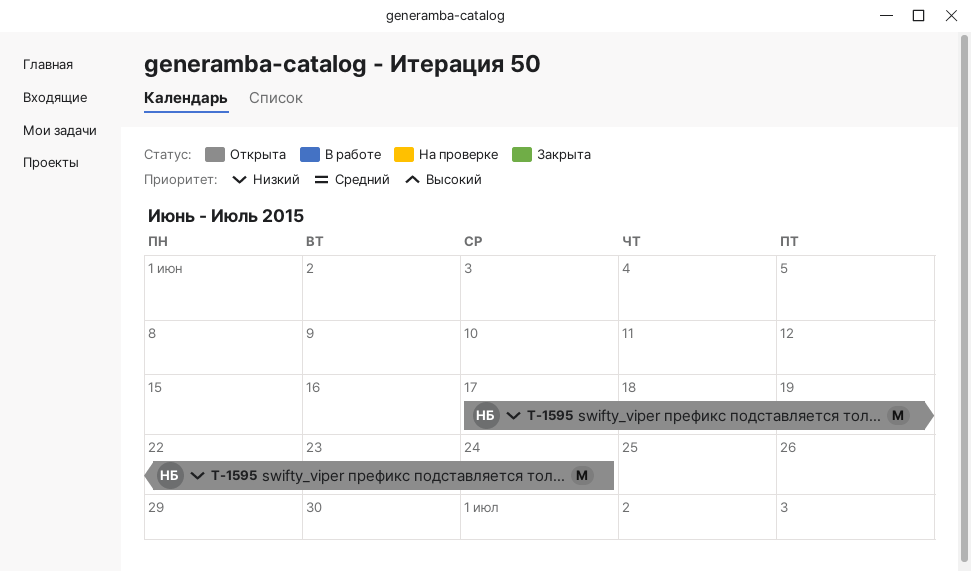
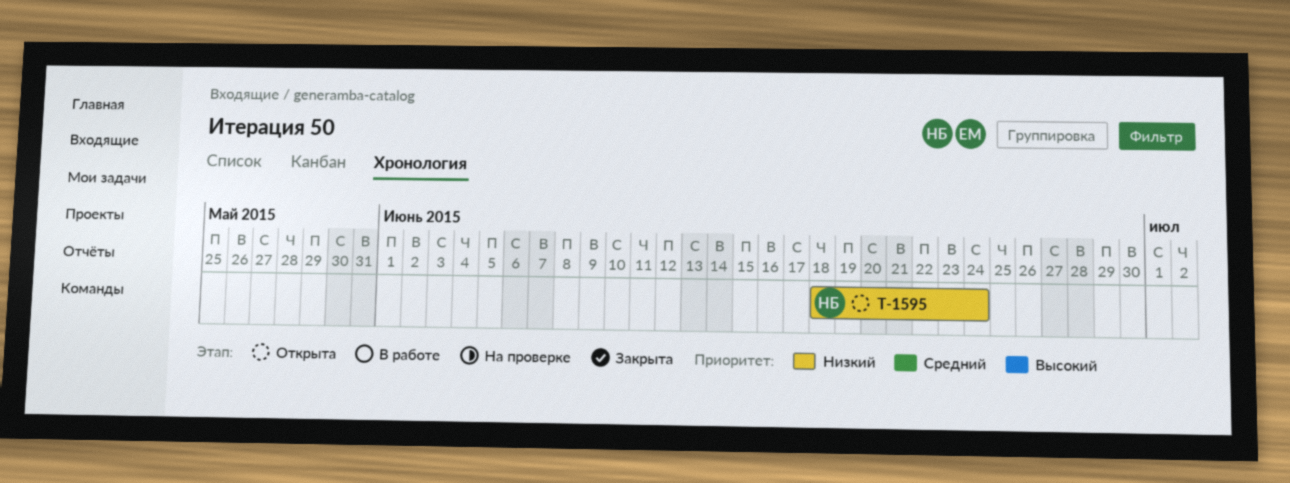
T-1595, start: Jun 17 -> Jun 18

